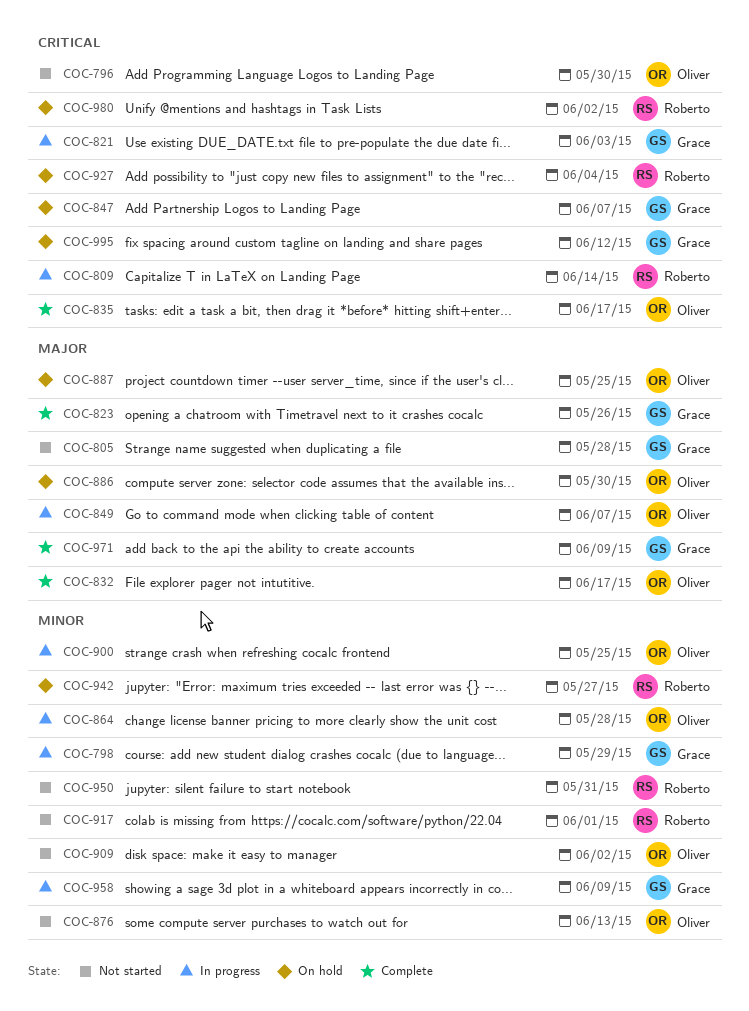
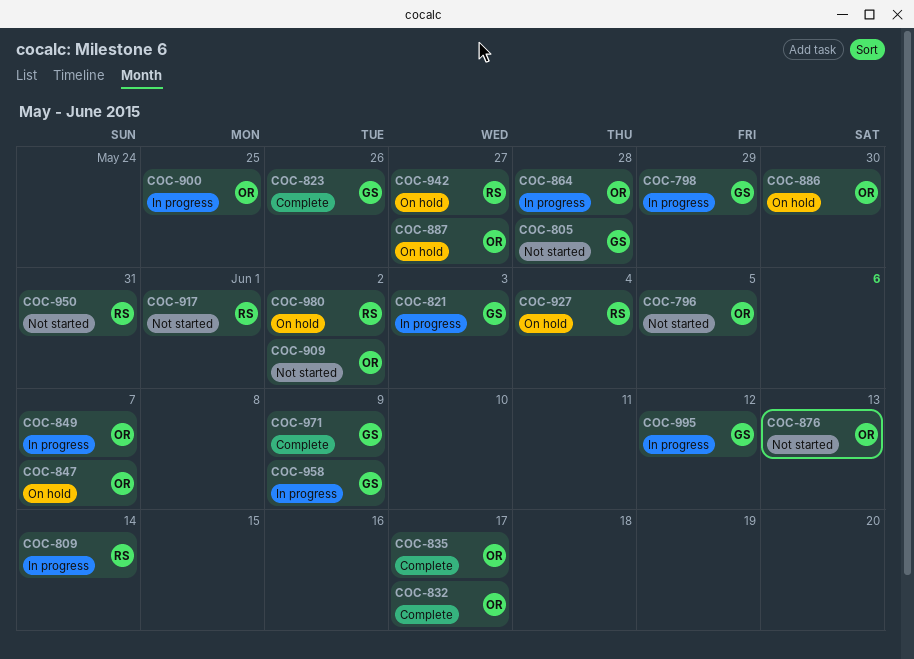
COC-796, due: May 30 -> Jun 5
COC-847, owner: Grace -> Oliver
COC-887, due: May 25 -> May 27
COC-995, status: On hold -> In progress

